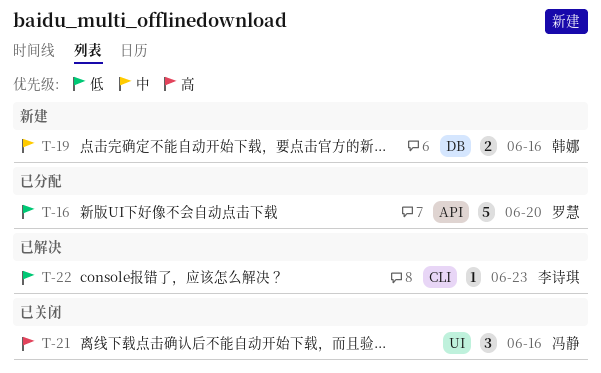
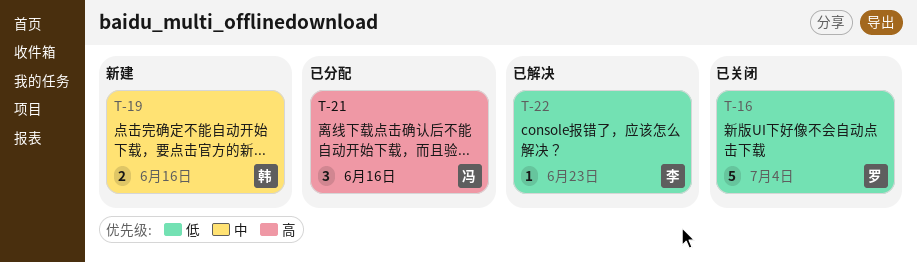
T-16, status: 已分配 -> 已关闭
T-16, due: Jun 20 -> Jul 4
T-21, status: 已关闭 -> 已分配

